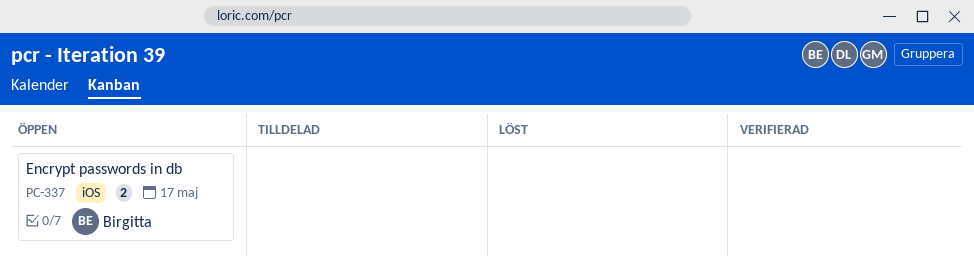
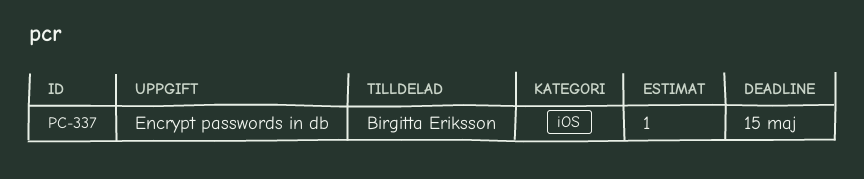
PC-337, estimate: 2 -> 1
PC-337, due: May 17 -> May 15

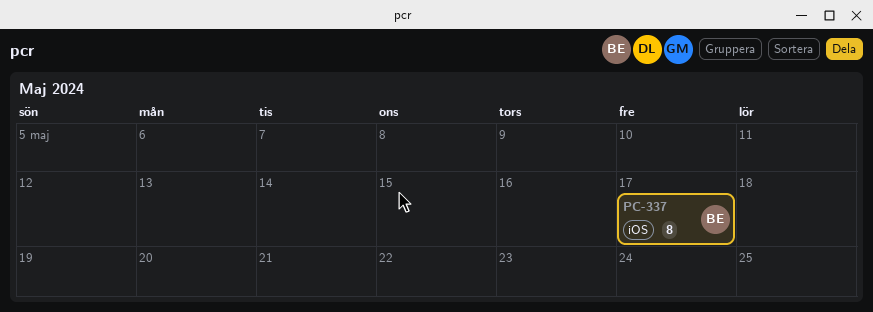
PC-337, estimate: 1 -> 8
PC-337, due: May 15 -> May 17

